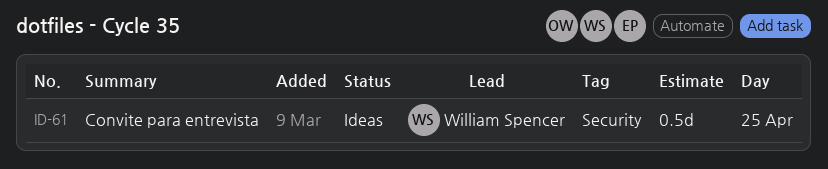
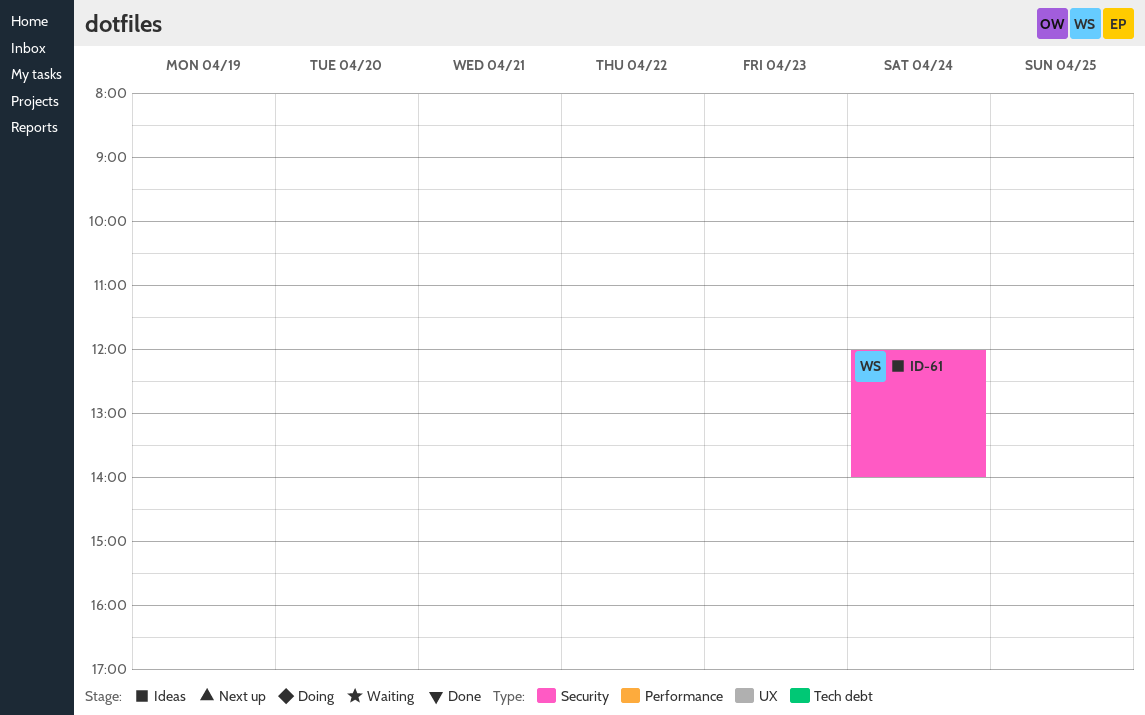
ID-61, day: Apr 25 -> Apr 24

